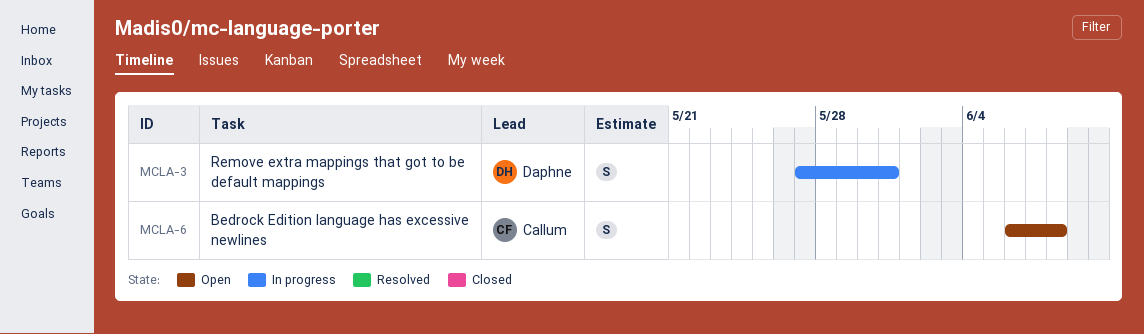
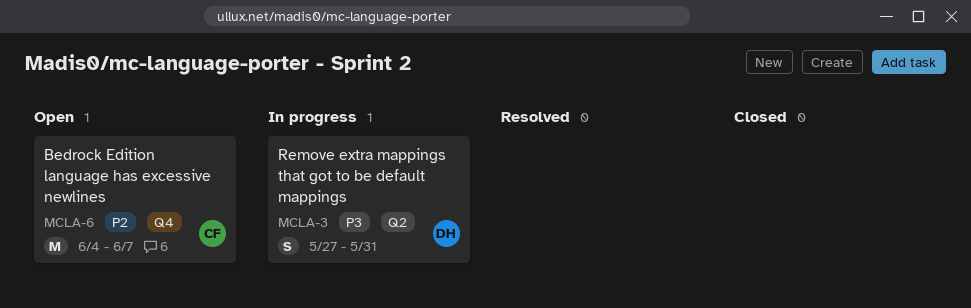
MCLA-6, estimate: S -> M
MCLA-6, start: Jun 6 -> Jun 4
MCLA-6, due: Jun 8 -> Jun 7

